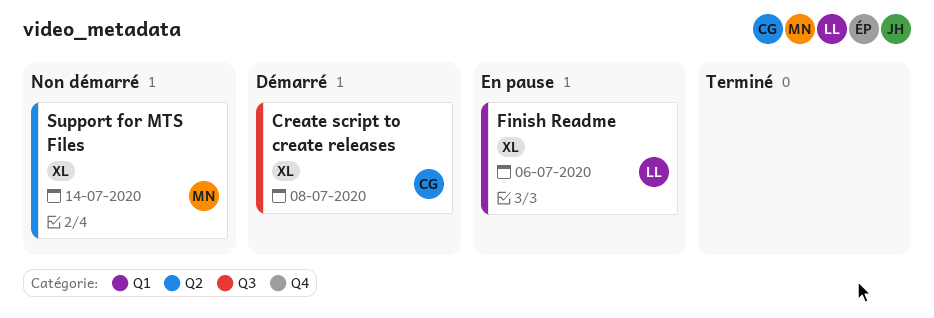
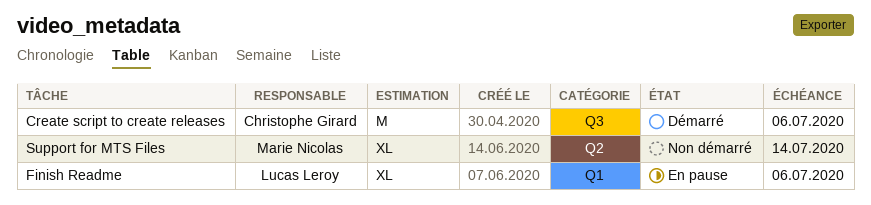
Create script to create releases, estimate: XL -> M
Create script to create releases, due: Jul 8 -> Jul 6

